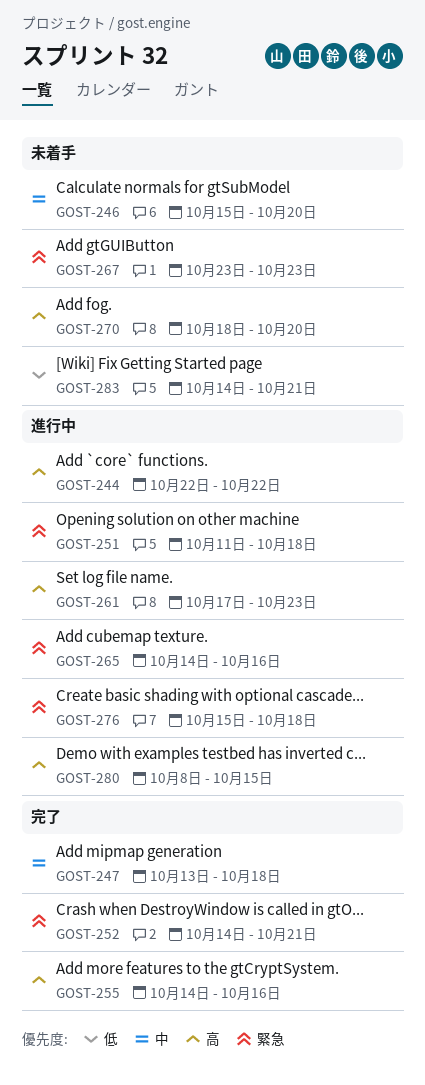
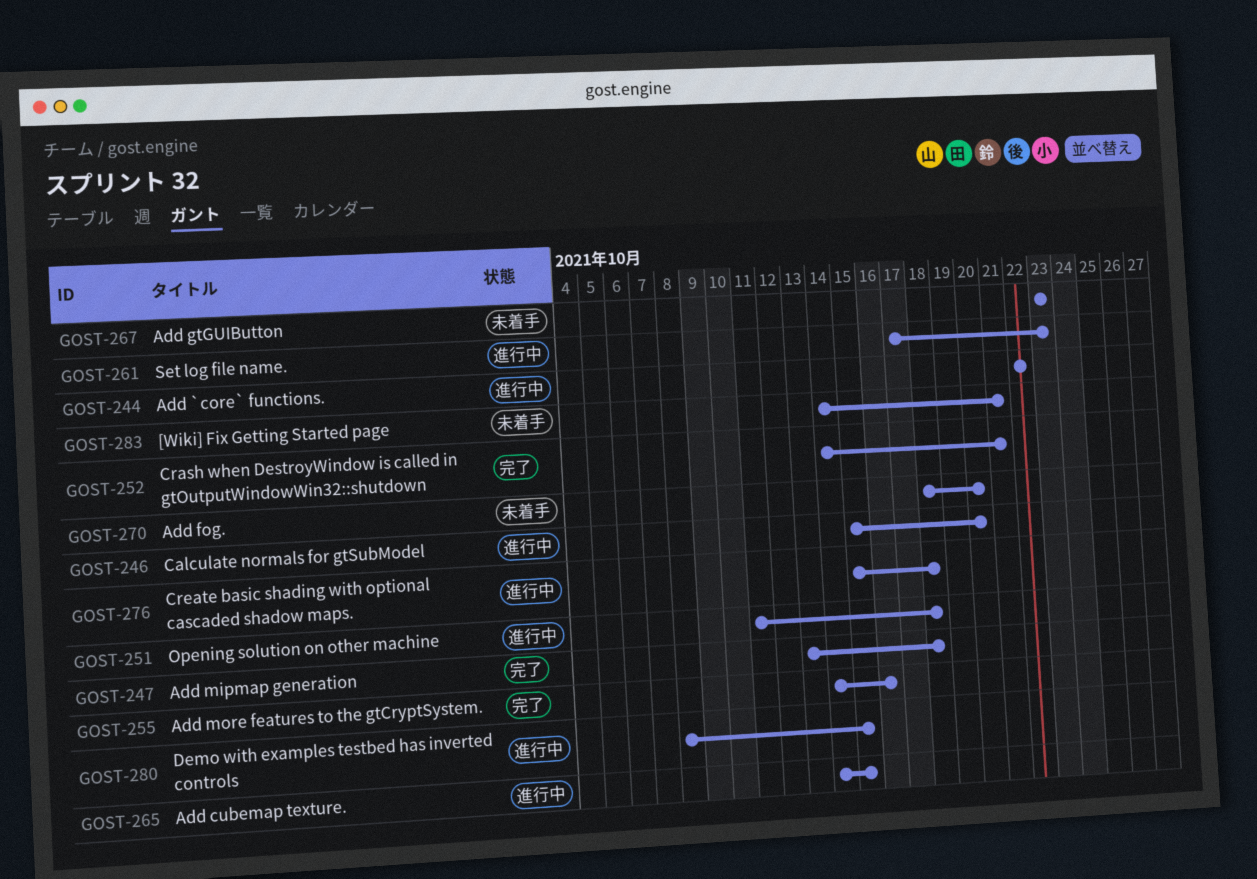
GOST-246, status: 未着手 -> 進行中
GOST-265, due: Oct 16 -> Oct 15

